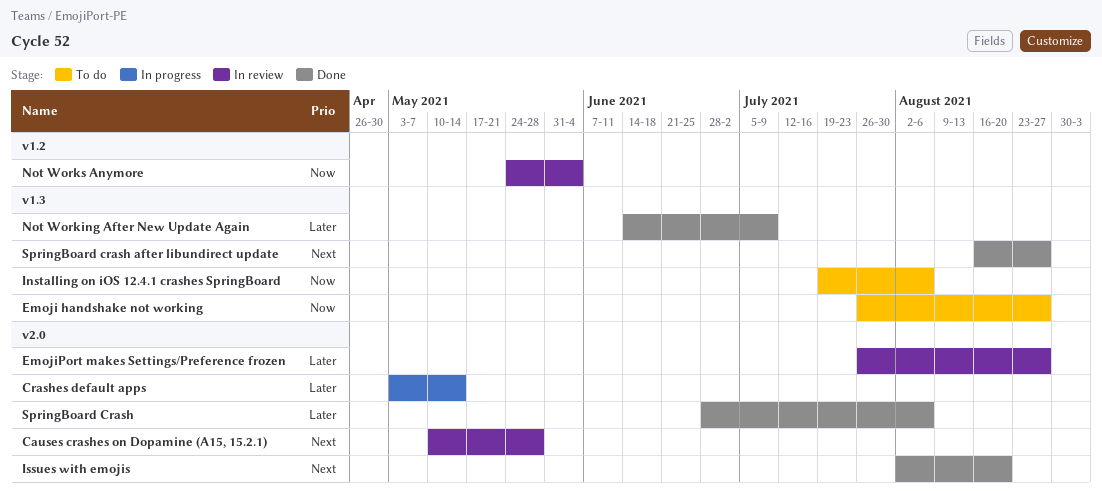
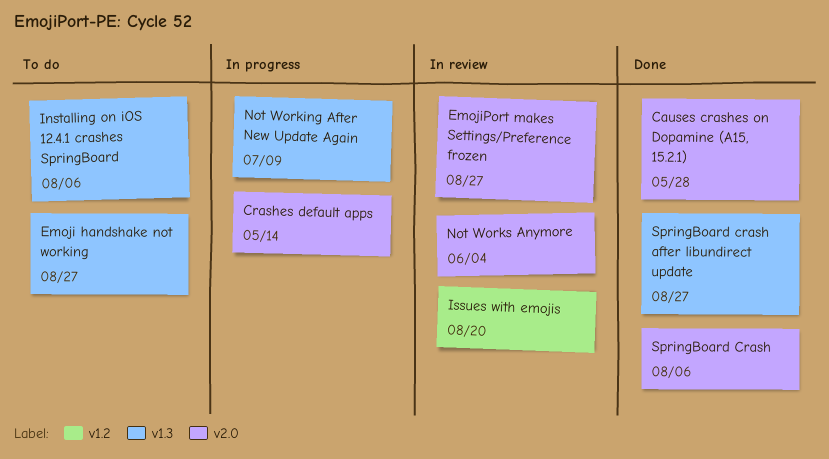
Causes crashes on Dopamine (A15, 15.2.1), status: In review -> Done
Issues with emojis, status: Done -> In review
Issues with emojis, label: v2.0 -> v1.2
Not Working After New Update Again, status: Done -> In progress
Not Works Anymore, label: v1.2 -> v2.0

